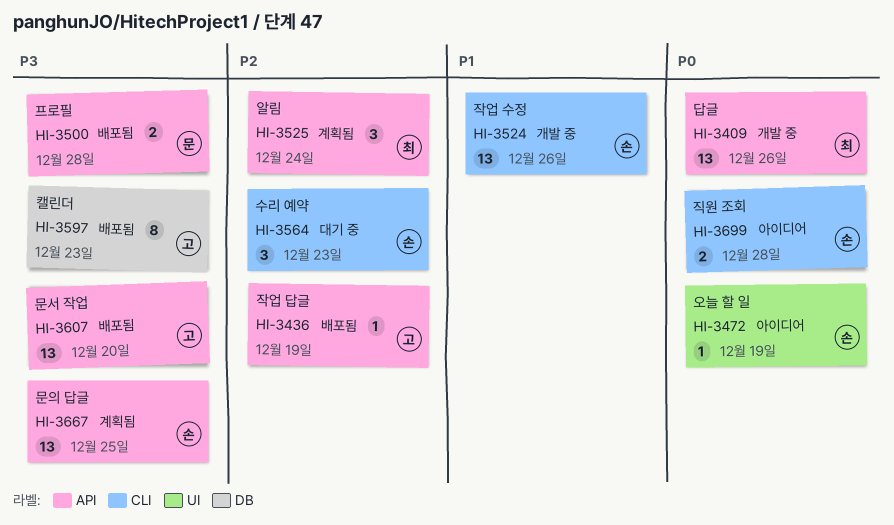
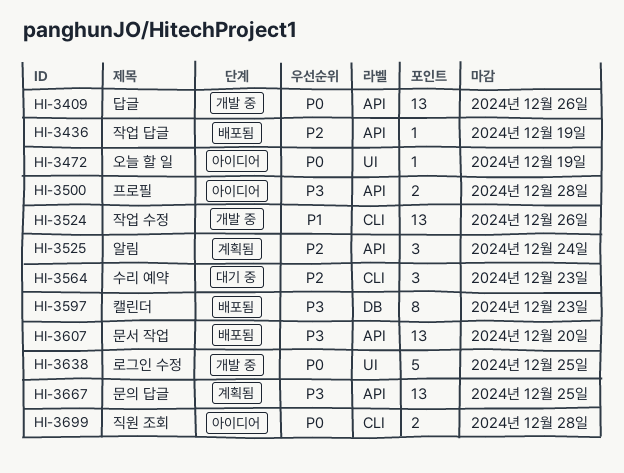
HI-3500, status: 배포됨 -> 아이디어
HI-3638: none -> present

